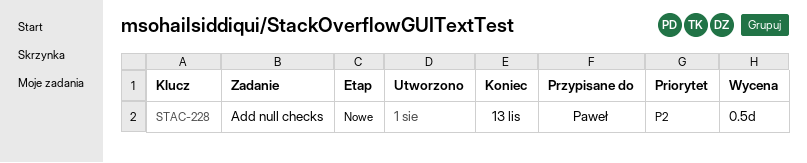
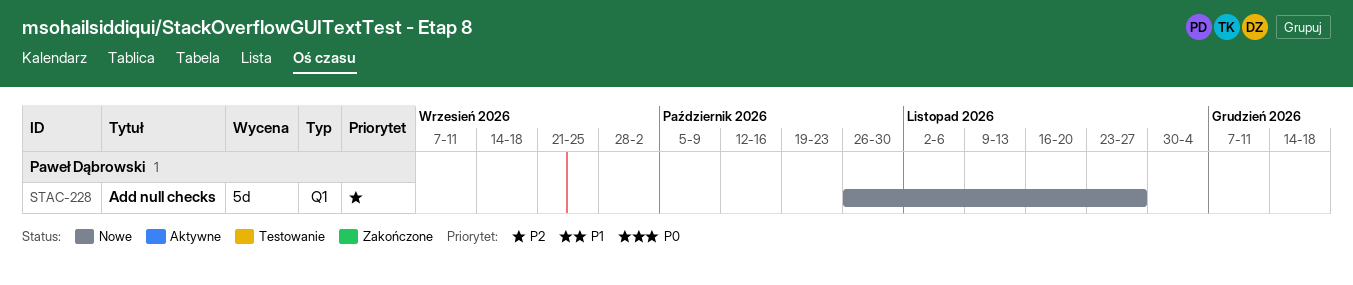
STAC-228, estimate: 0.5d -> 5d
STAC-228, due: Nov 13 -> Nov 27

